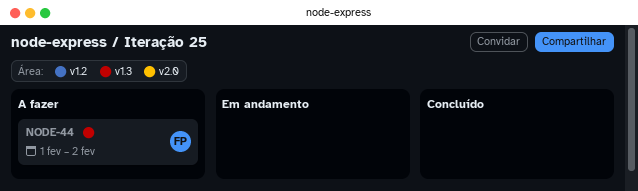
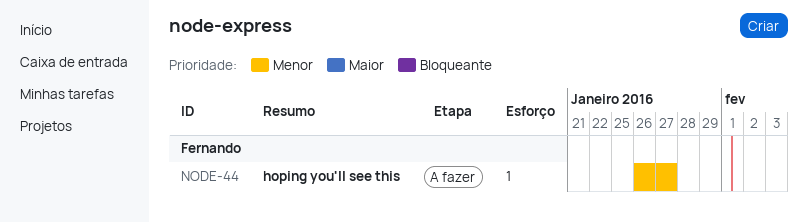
NODE-44, start: Feb 1 -> Jan 26
NODE-44, due: Feb 2 -> Jan 27

